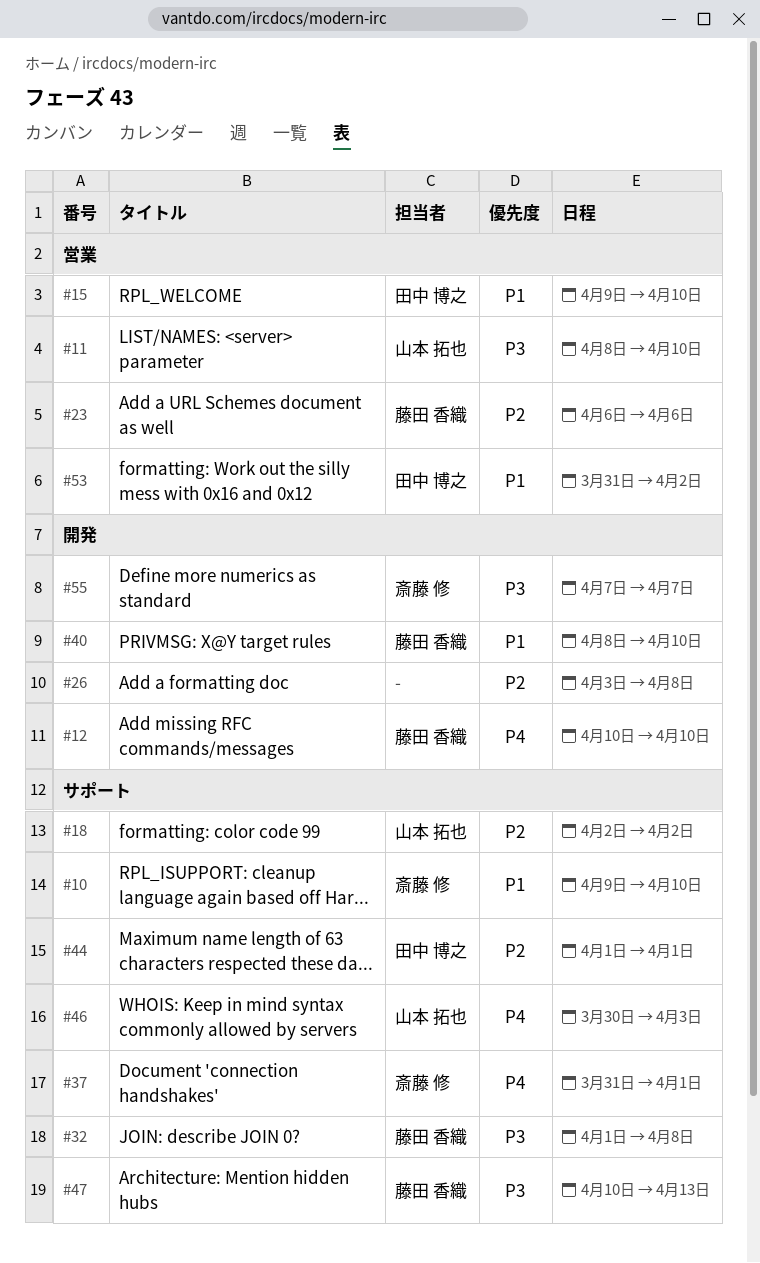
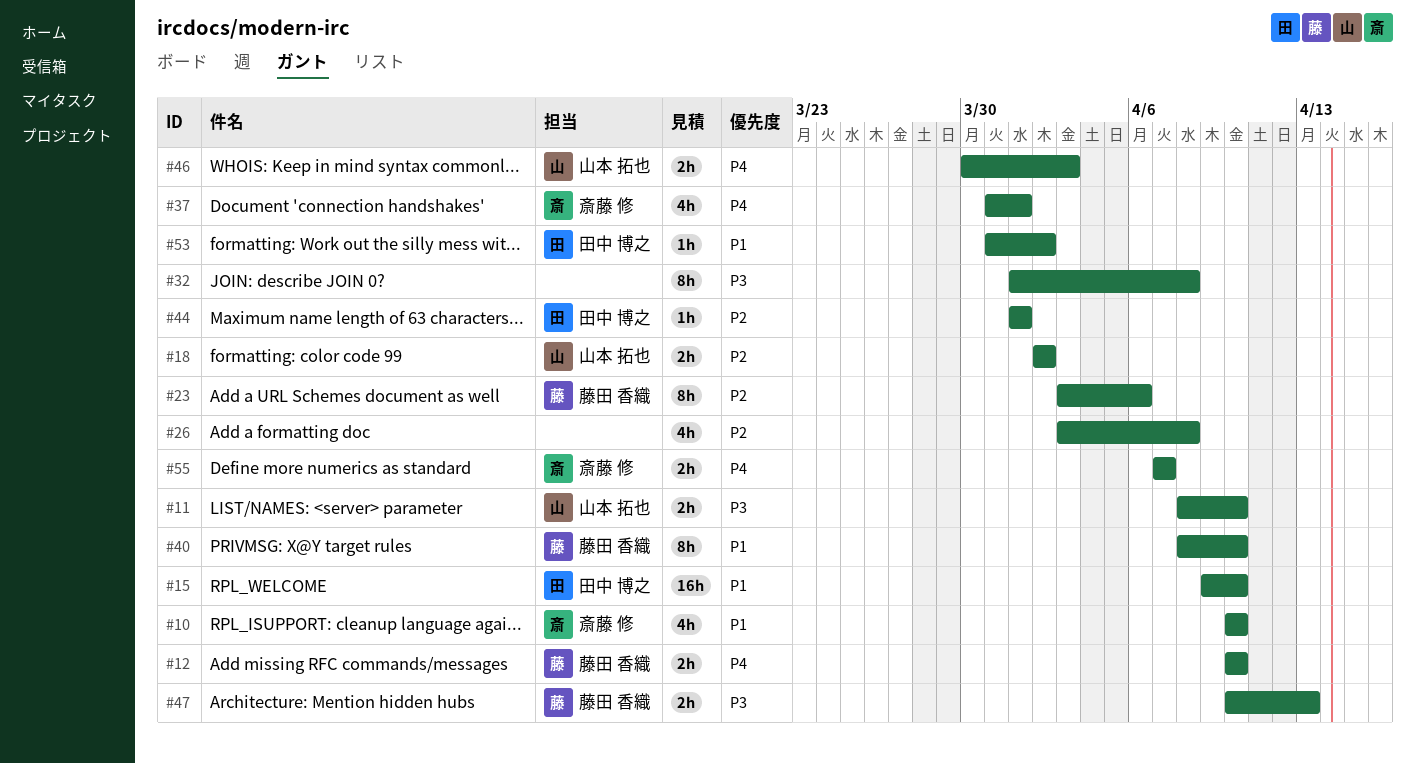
#10, start: Apr 9 -> Apr 10
#23, start: Apr 6 -> Apr 3
#32, owner: 藤田 香織 -> none
#55, priority: P3 -> P4

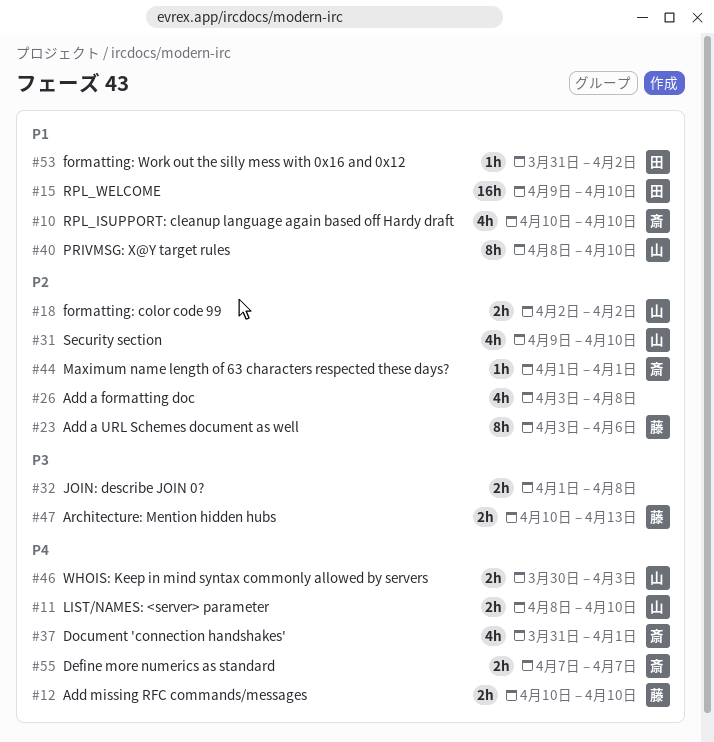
#11, priority: P3 -> P4
#31: none -> present
#32, estimate: 8h -> 2h
#40, owner: 藤田 香織 -> 山本 拓也
#44, owner: 田中 博之 -> 斎藤 修

